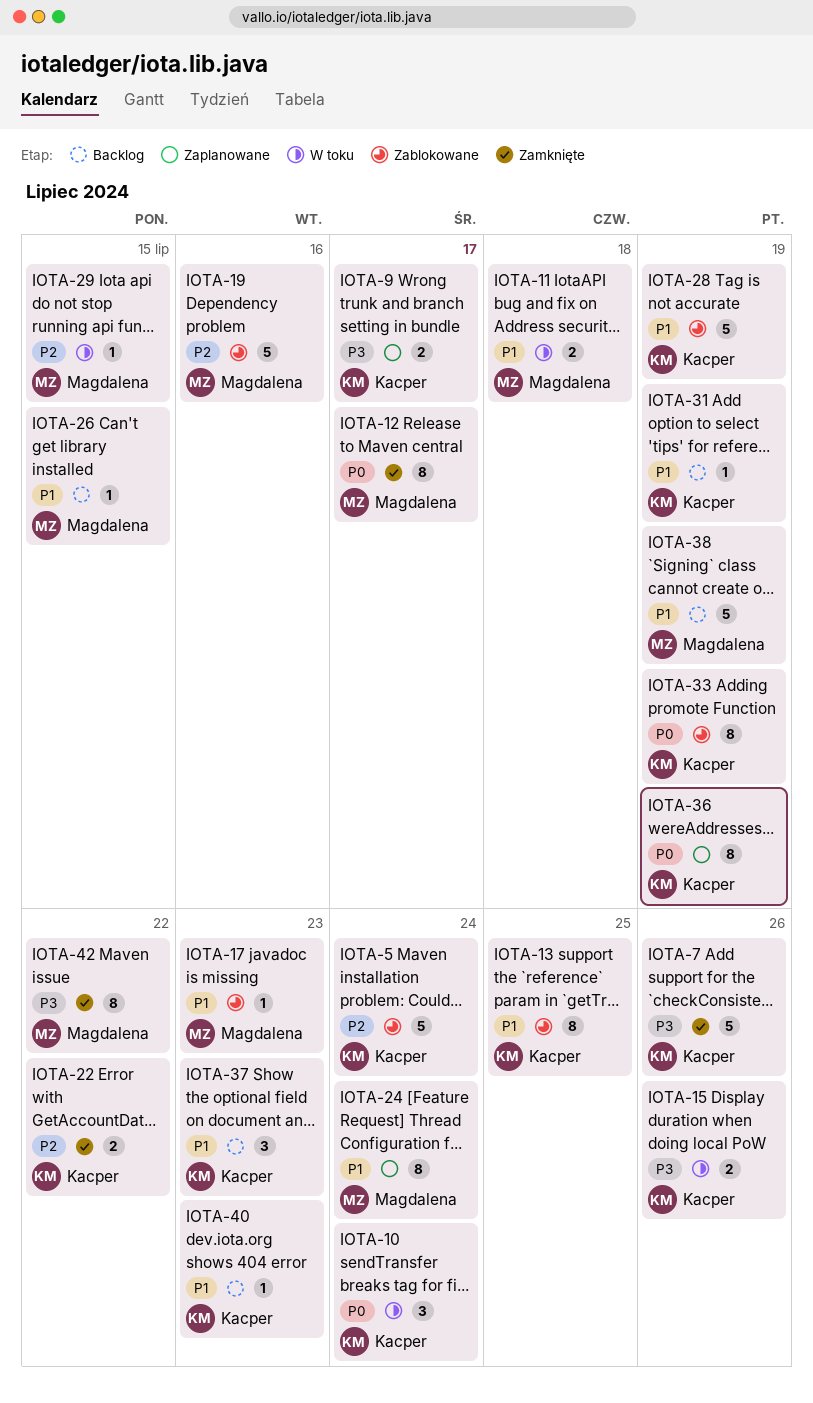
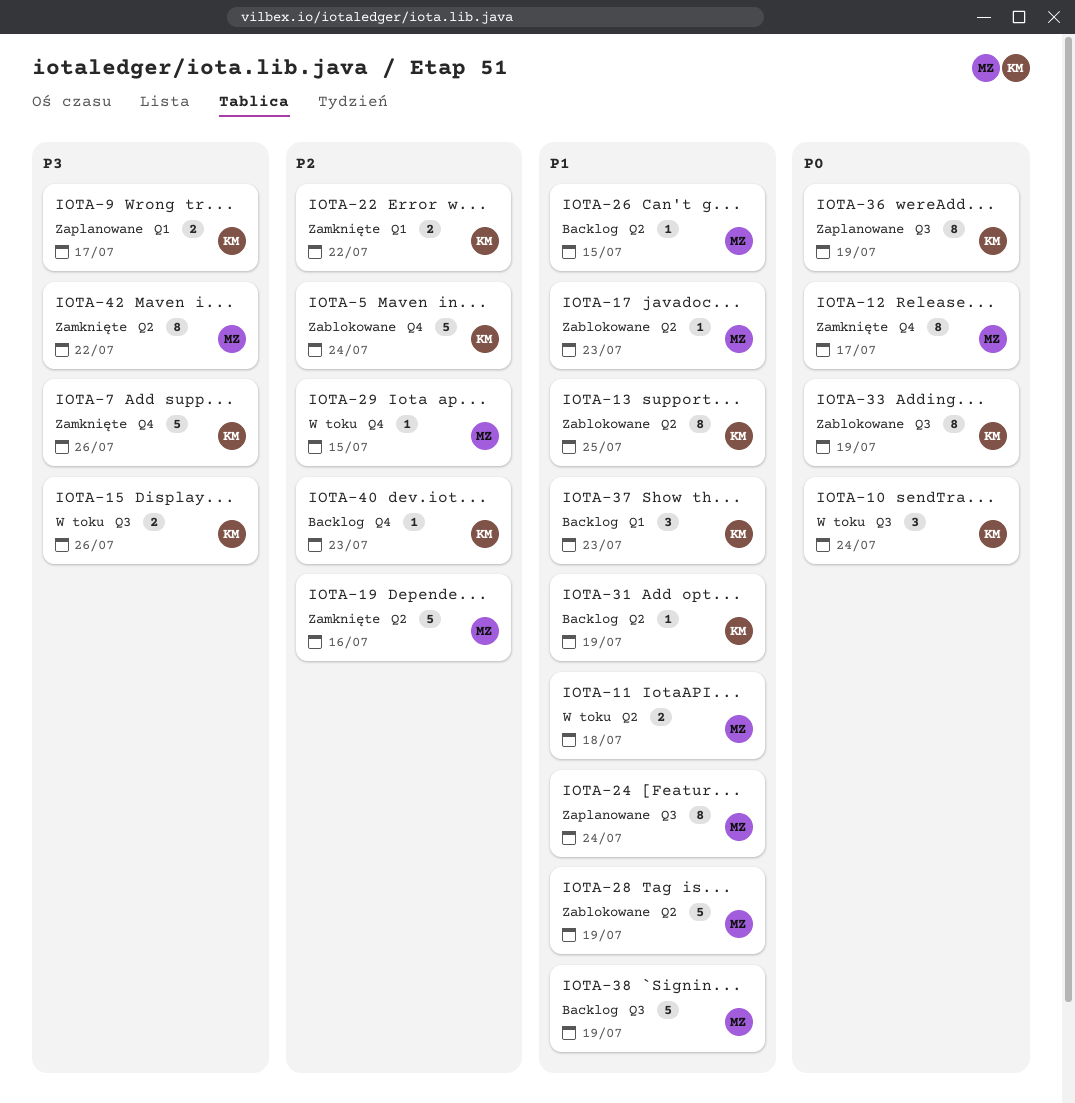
IOTA-19, status: Zablokowane -> Zamknięte
IOTA-28, owner: Kacper -> Magdalena
IOTA-40, priority: P1 -> P2

